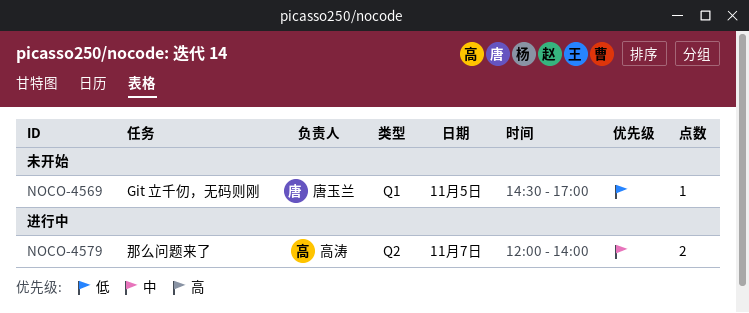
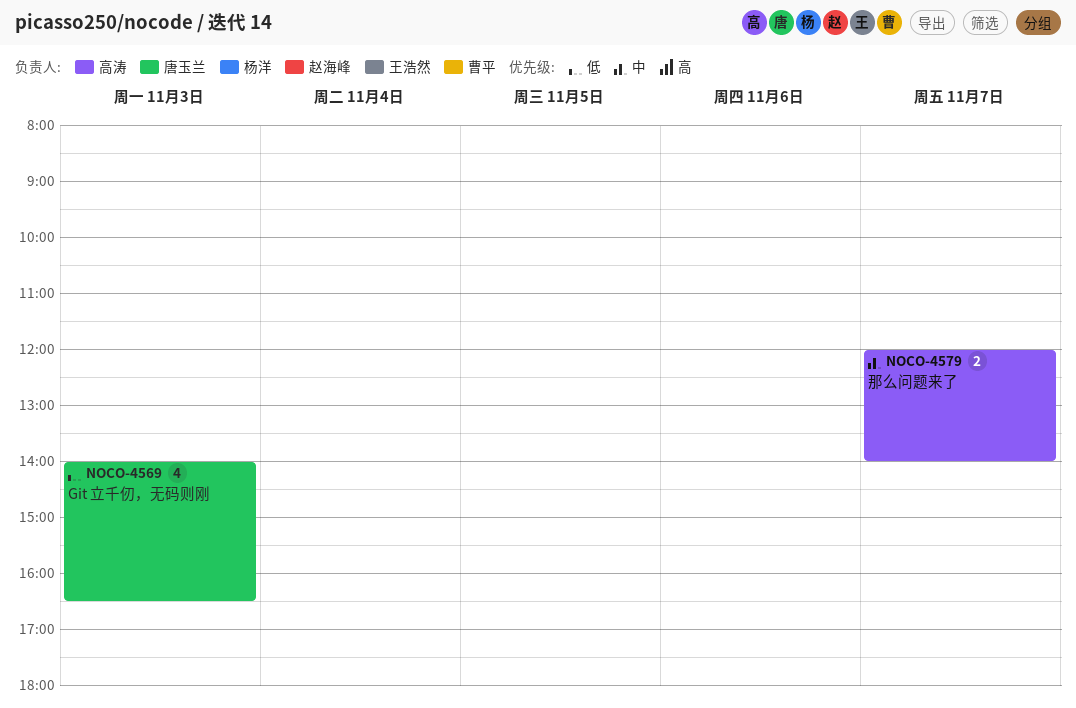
NOCO-4569, estimate: 1 -> 4
NOCO-4569, day: Nov 5 -> Nov 3
NOCO-4569, begins: 14:30 -> 14:00
NOCO-4569, ends: 17:00 -> 16:30

